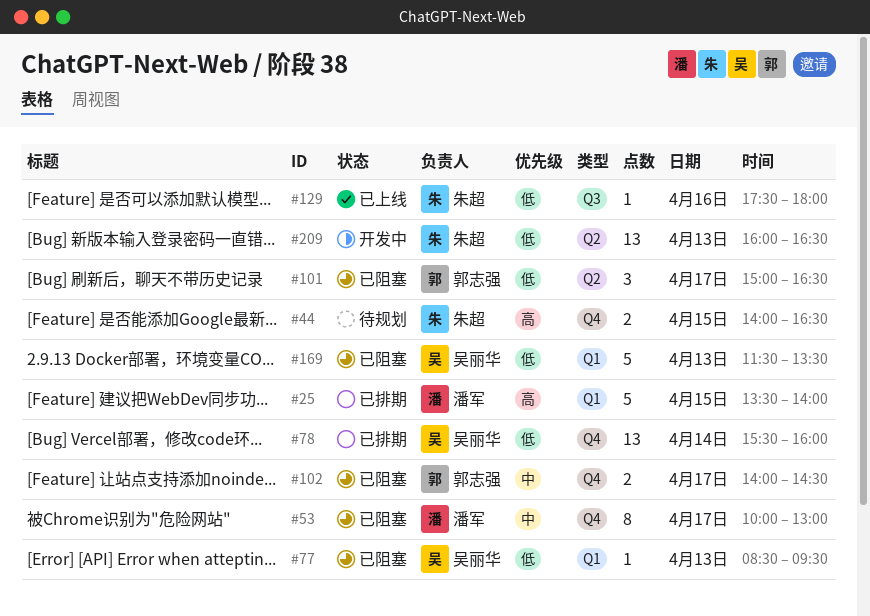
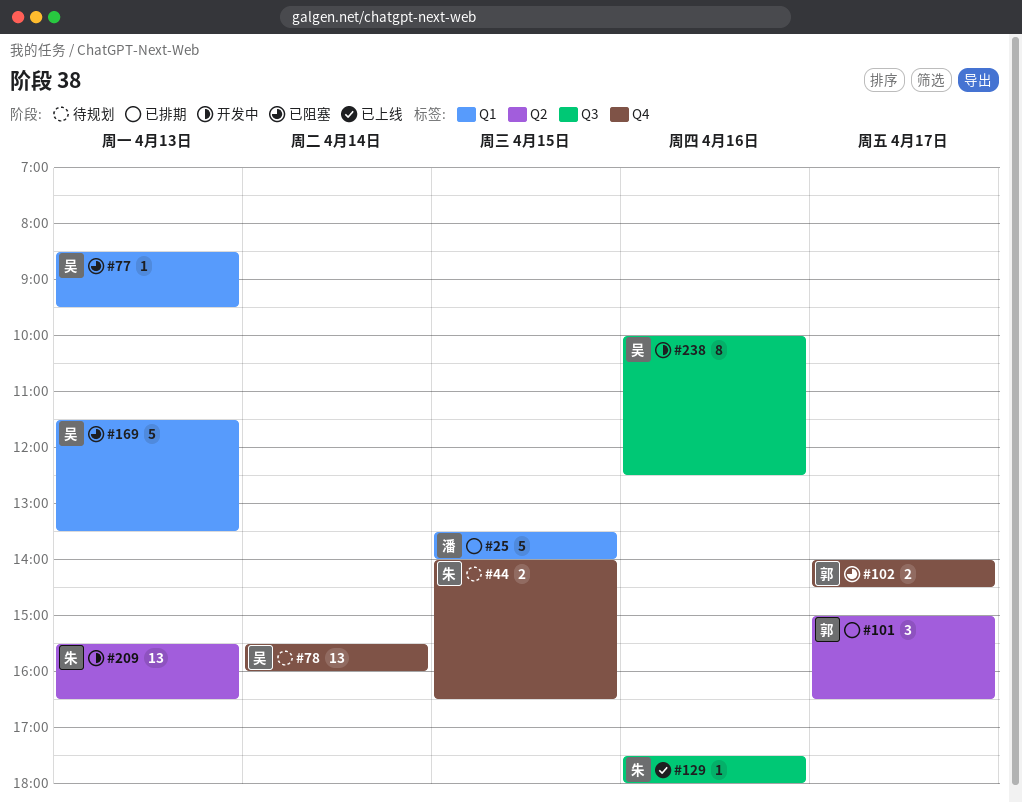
#53: present -> none
#78, status: 已排期 -> 待规划
#101, status: 已阻塞 -> 已排期
#209, begins: 16:00 -> 15:30
#238: none -> present

